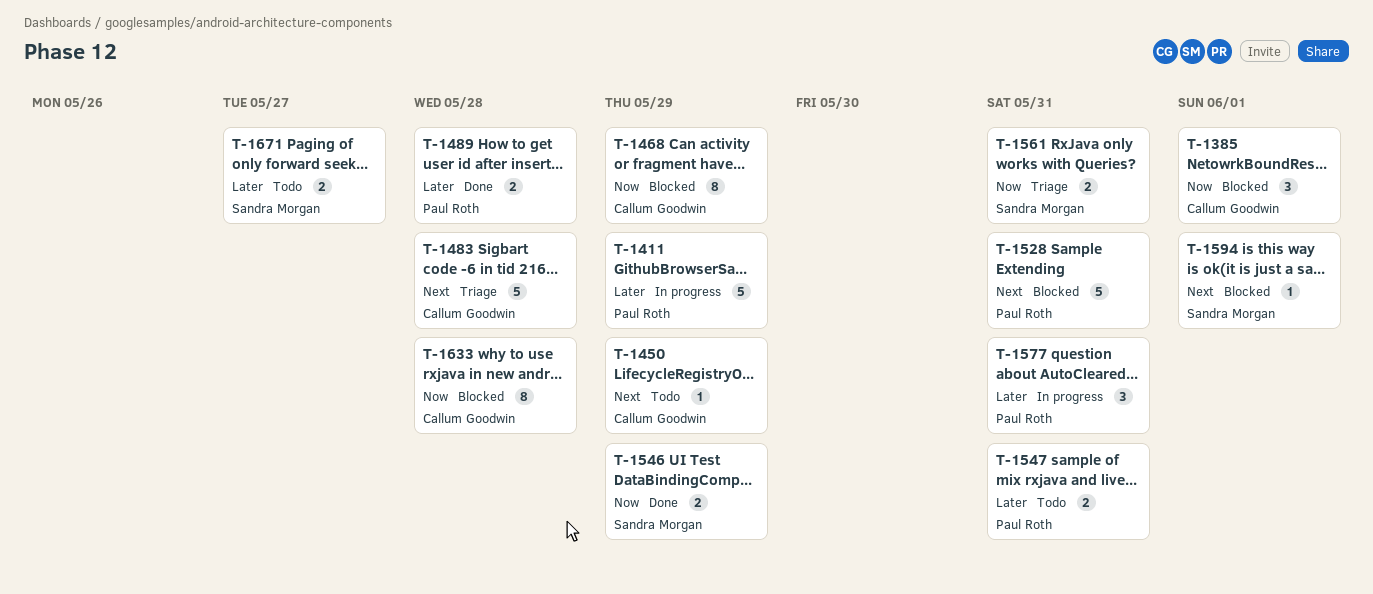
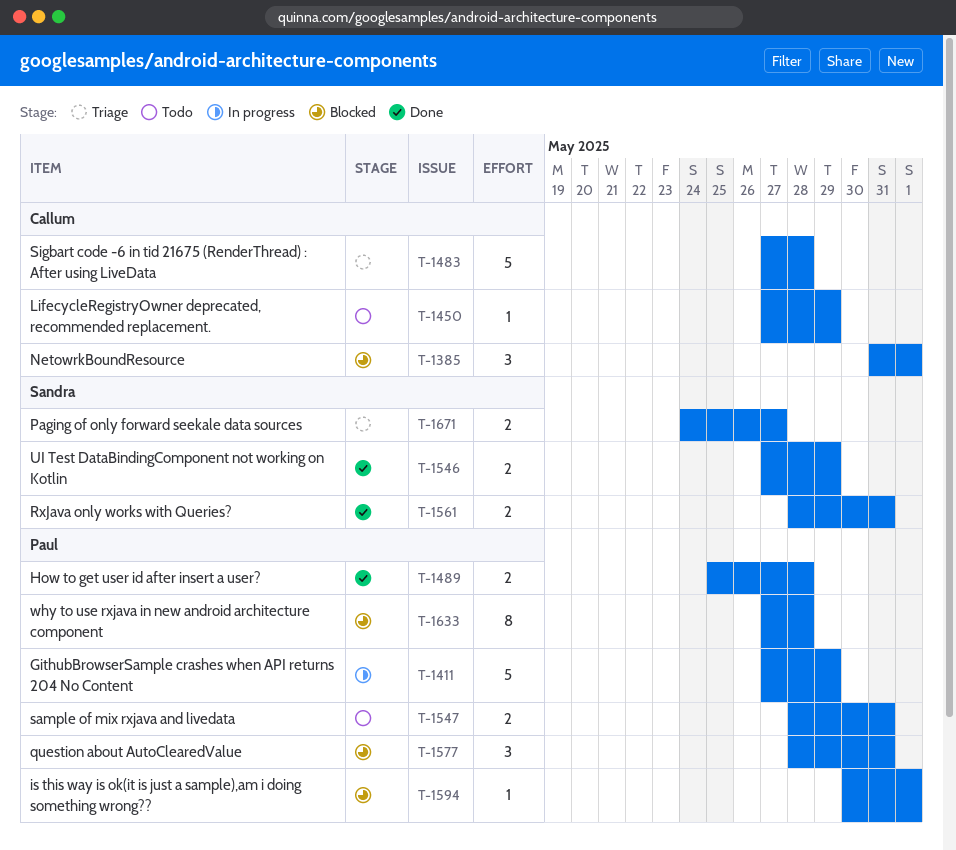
T-1468: present -> none
T-1528: present -> none
T-1561, status: Triage -> Done
T-1577, status: In progress -> Blocked
T-1594, owner: Sandra Morgan -> Paul Roth
T-1633, owner: Callum Goodwin -> Paul Roth
T-1671, status: Todo -> Triage

